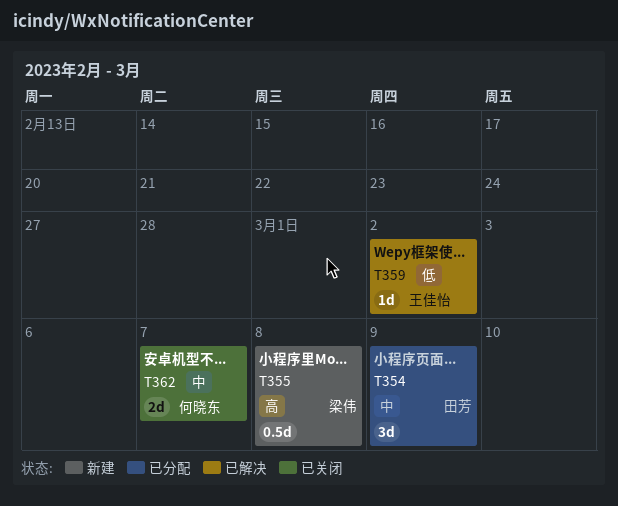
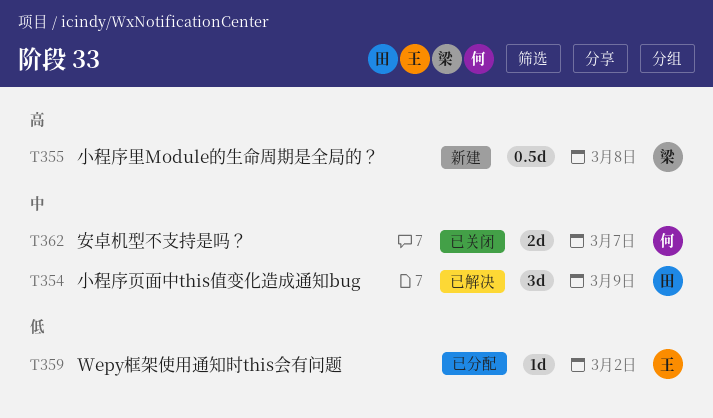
T354, status: 已分配 -> 已解决
T359, status: 已解决 -> 已分配

